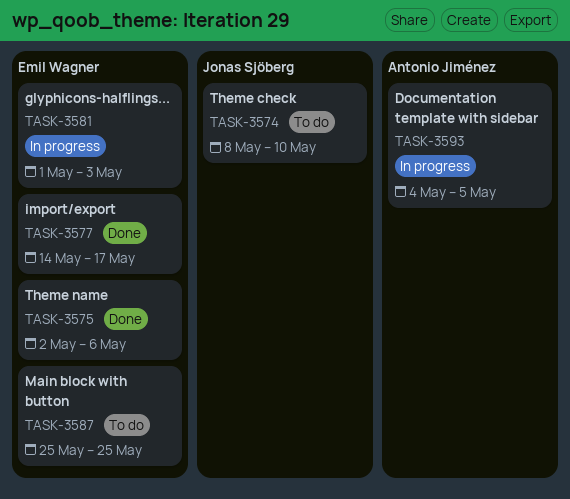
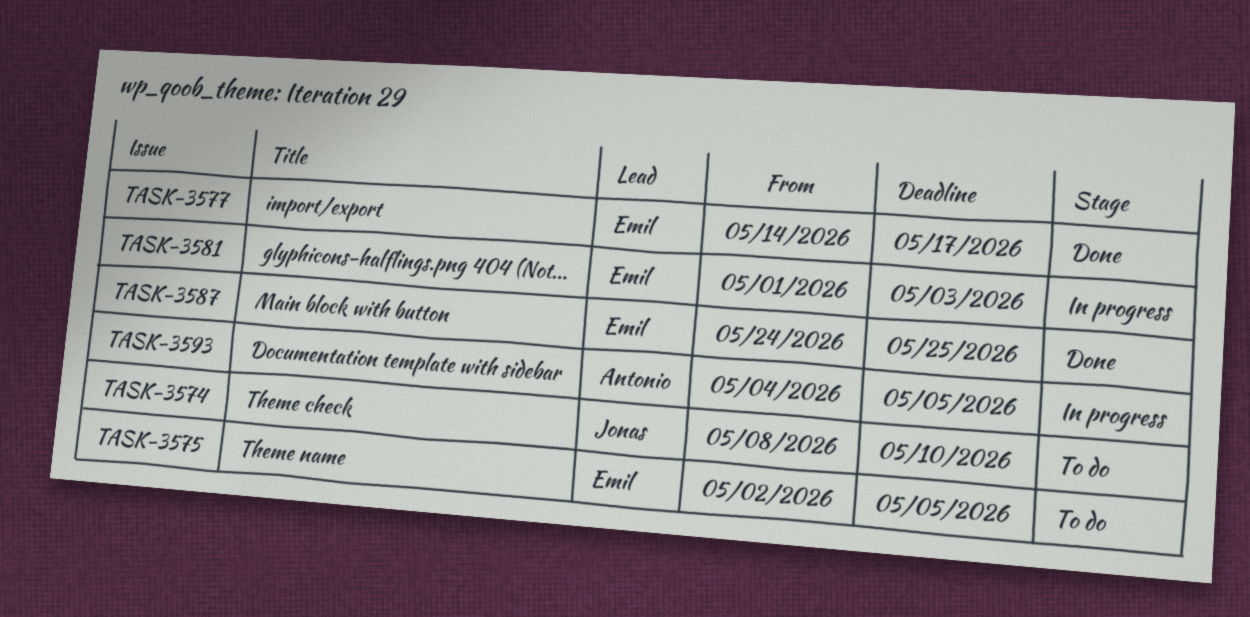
TASK-3575, status: Done -> To do
TASK-3575, due: May 6 -> May 5
TASK-3587, status: To do -> Done
TASK-3587, start: May 25 -> May 24

